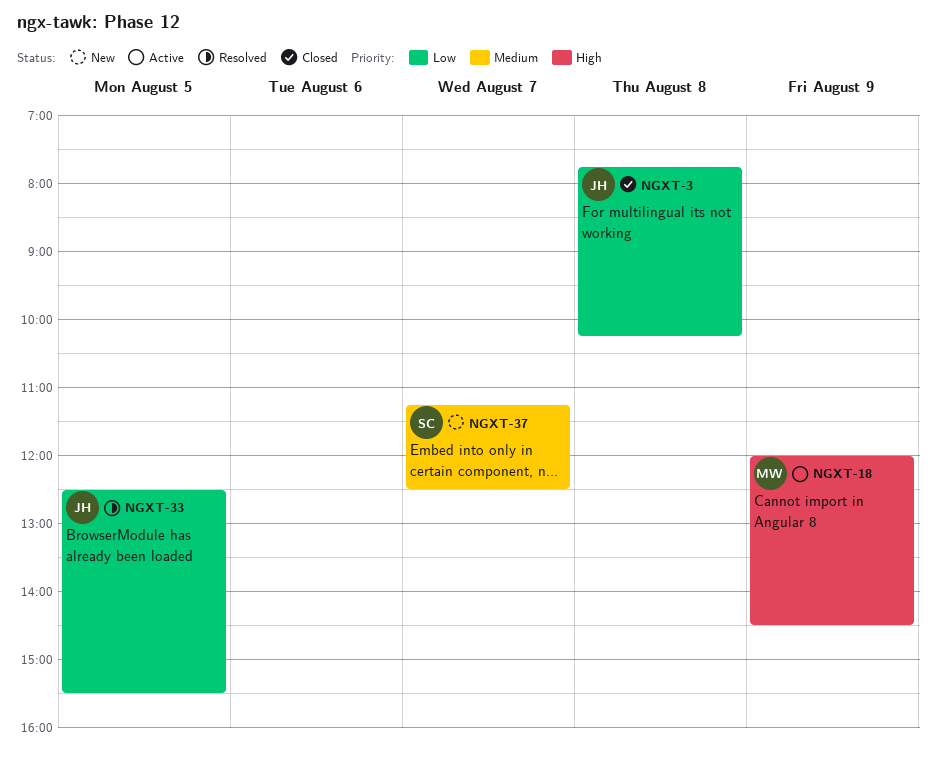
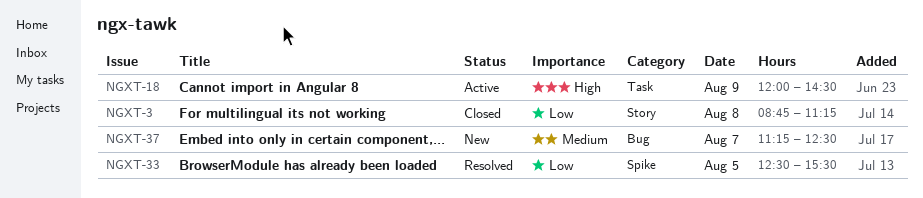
NGXT-3, begins: 07:45 -> 08:45
NGXT-3, ends: 10:15 -> 11:15

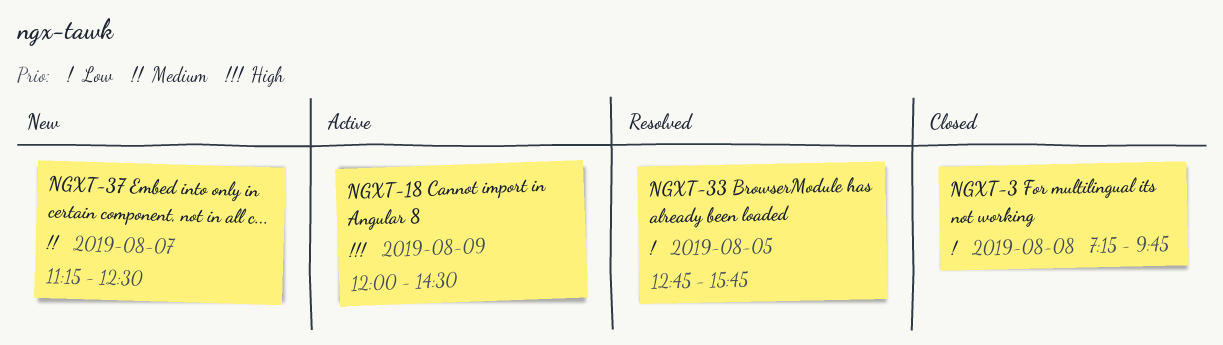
NGXT-3, begins: 08:45 -> 07:15
NGXT-3, ends: 11:15 -> 09:45
NGXT-33, begins: 12:30 -> 12:45
NGXT-33, ends: 15:30 -> 15:45

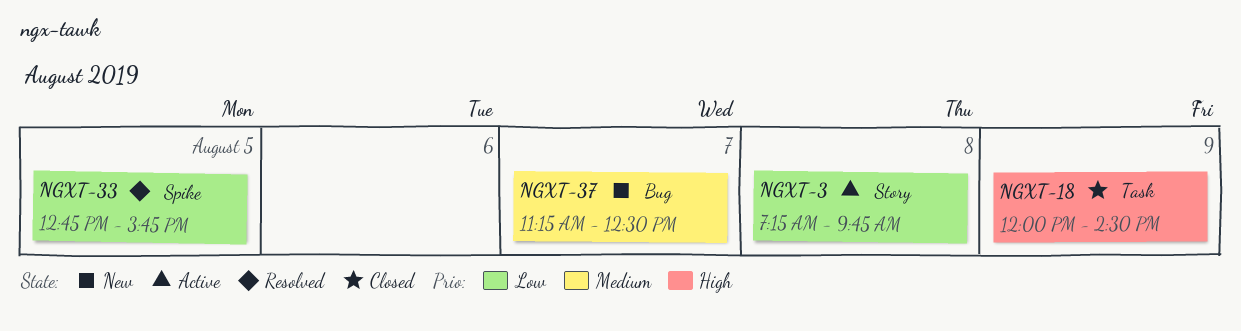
NGXT-3, status: Closed -> Active
NGXT-18, status: Active -> Closed

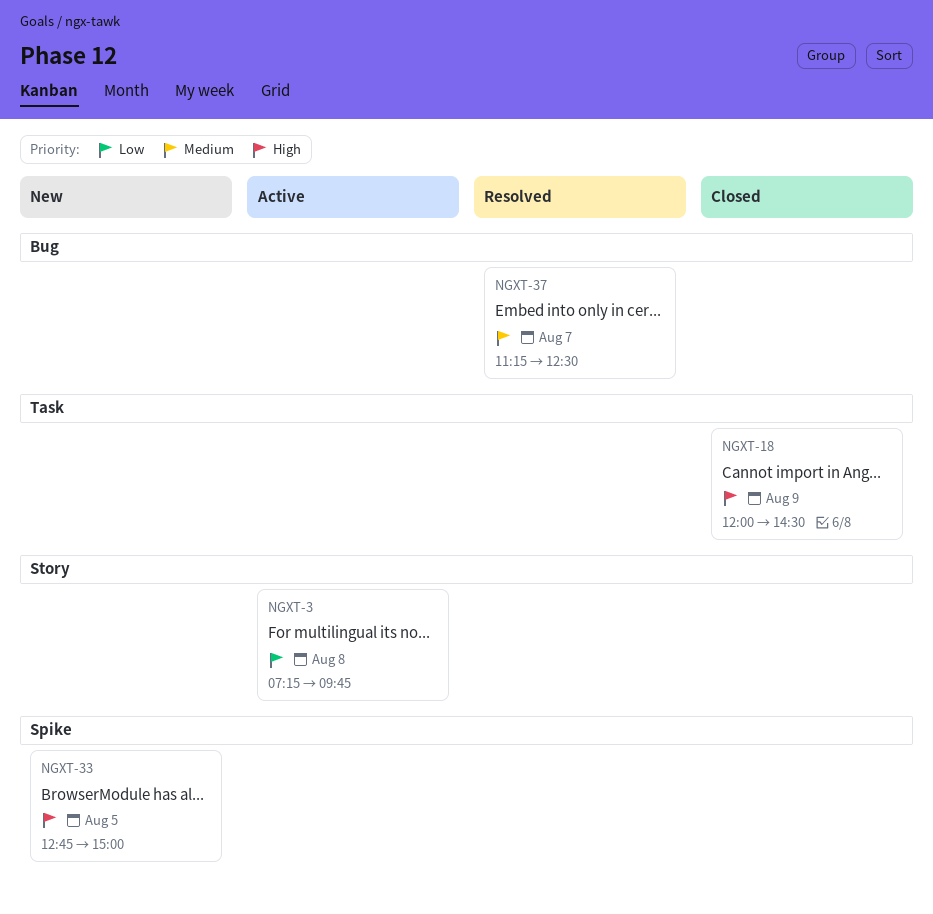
NGXT-33, status: Resolved -> New
NGXT-33, priority: Low -> High
NGXT-33, ends: 15:45 -> 15:00
NGXT-37, status: New -> Resolved

